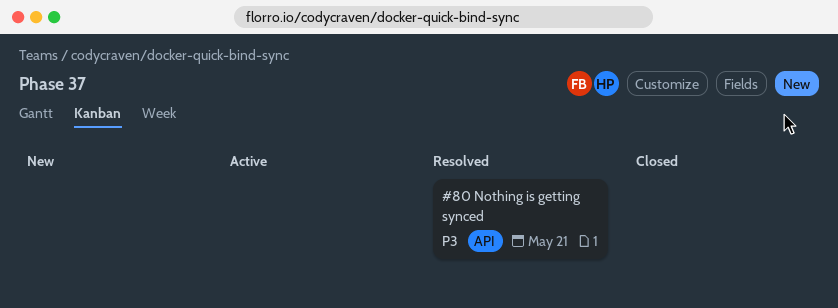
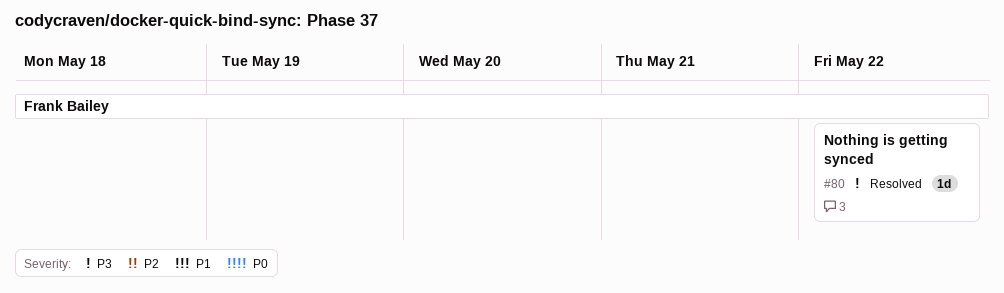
#80, due: May 21 -> May 22

